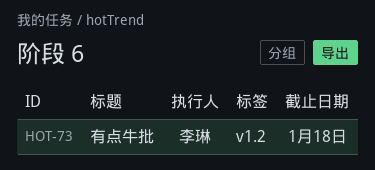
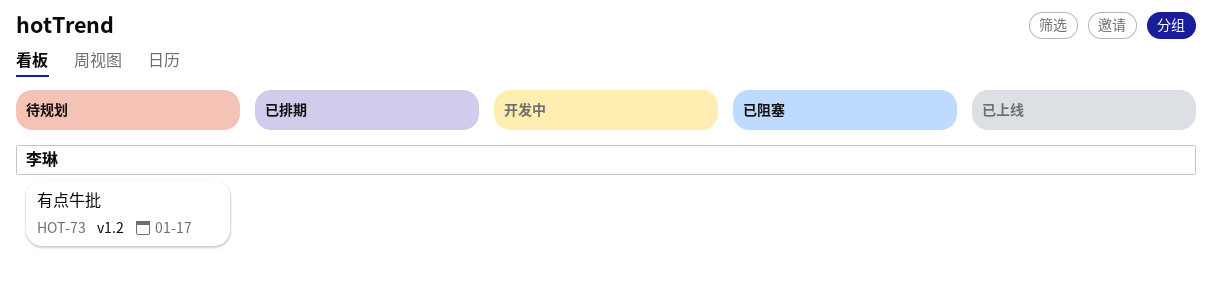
HOT-73, due: Jan 18 -> Jan 17

